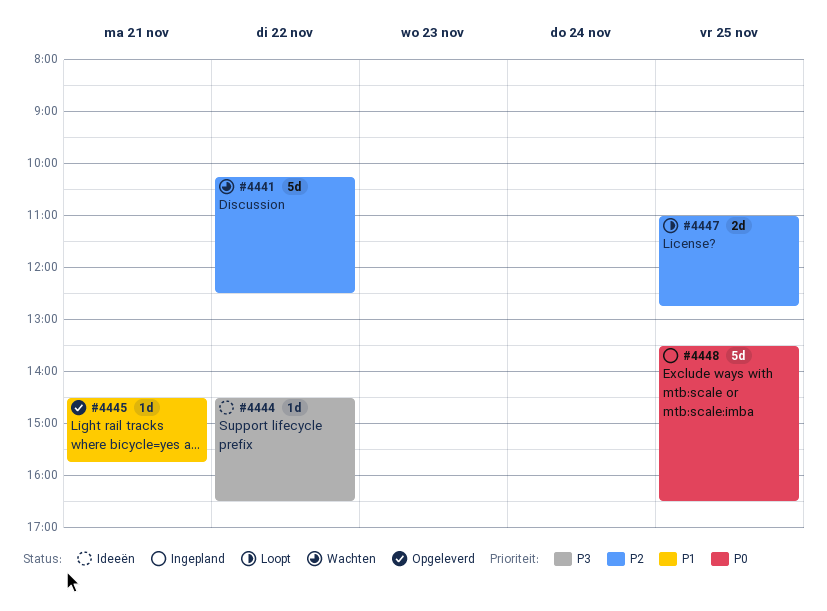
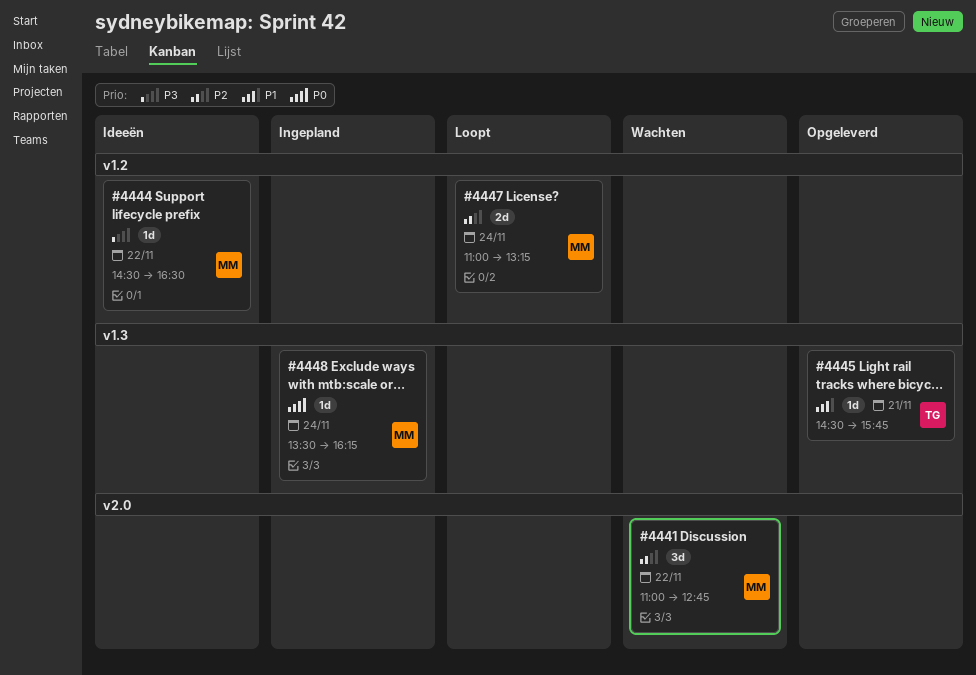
#4441, estimate: 5d -> 3d
#4441, begins: 10:15 -> 11:00
#4441, ends: 12:30 -> 12:45
#4447, day: Nov 25 -> Nov 24
#4447, ends: 12:45 -> 13:15
#4448, estimate: 5d -> 1d
#4448, day: Nov 25 -> Nov 24
#4448, ends: 16:30 -> 16:15

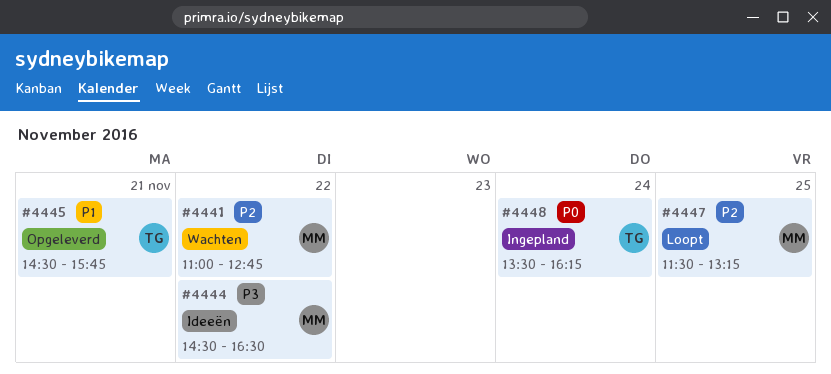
#4447, day: Nov 24 -> Nov 25
#4447, begins: 11:00 -> 11:30
#4448, owner: MM -> TG

